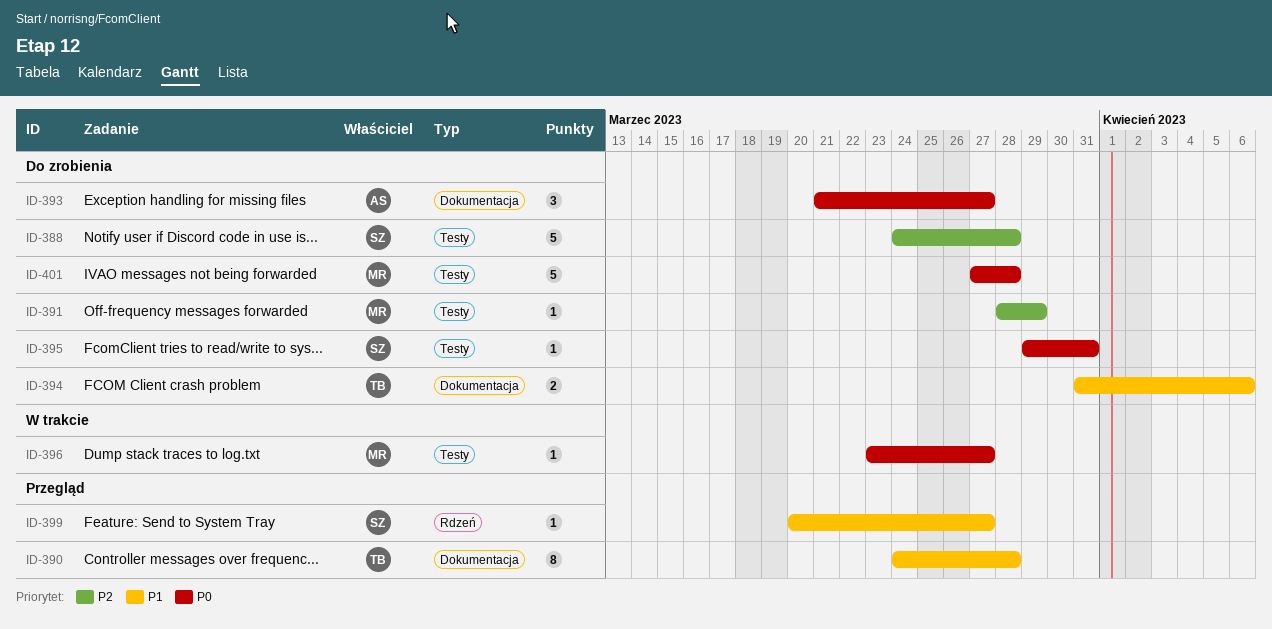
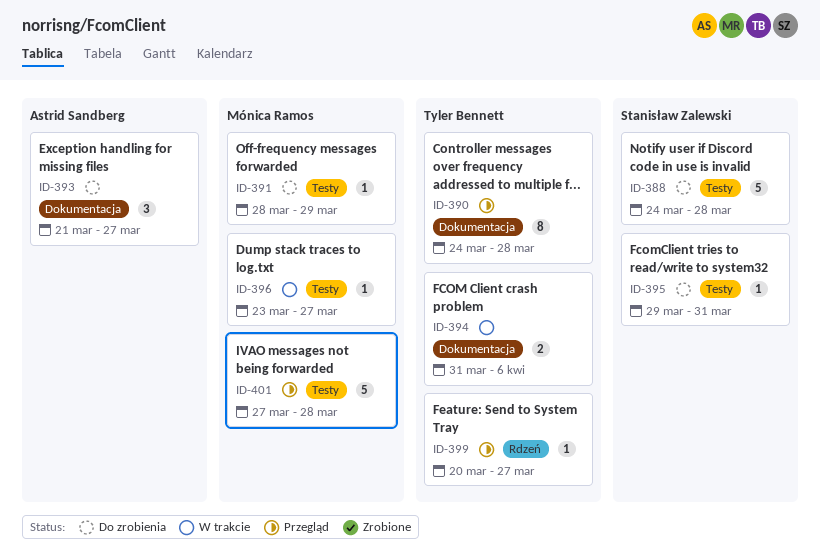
ID-394, status: Do zrobienia -> W trakcie
ID-399, owner: Stanisław Zalewski -> Tyler Bennett
ID-401, status: Do zrobienia -> Przegląd

